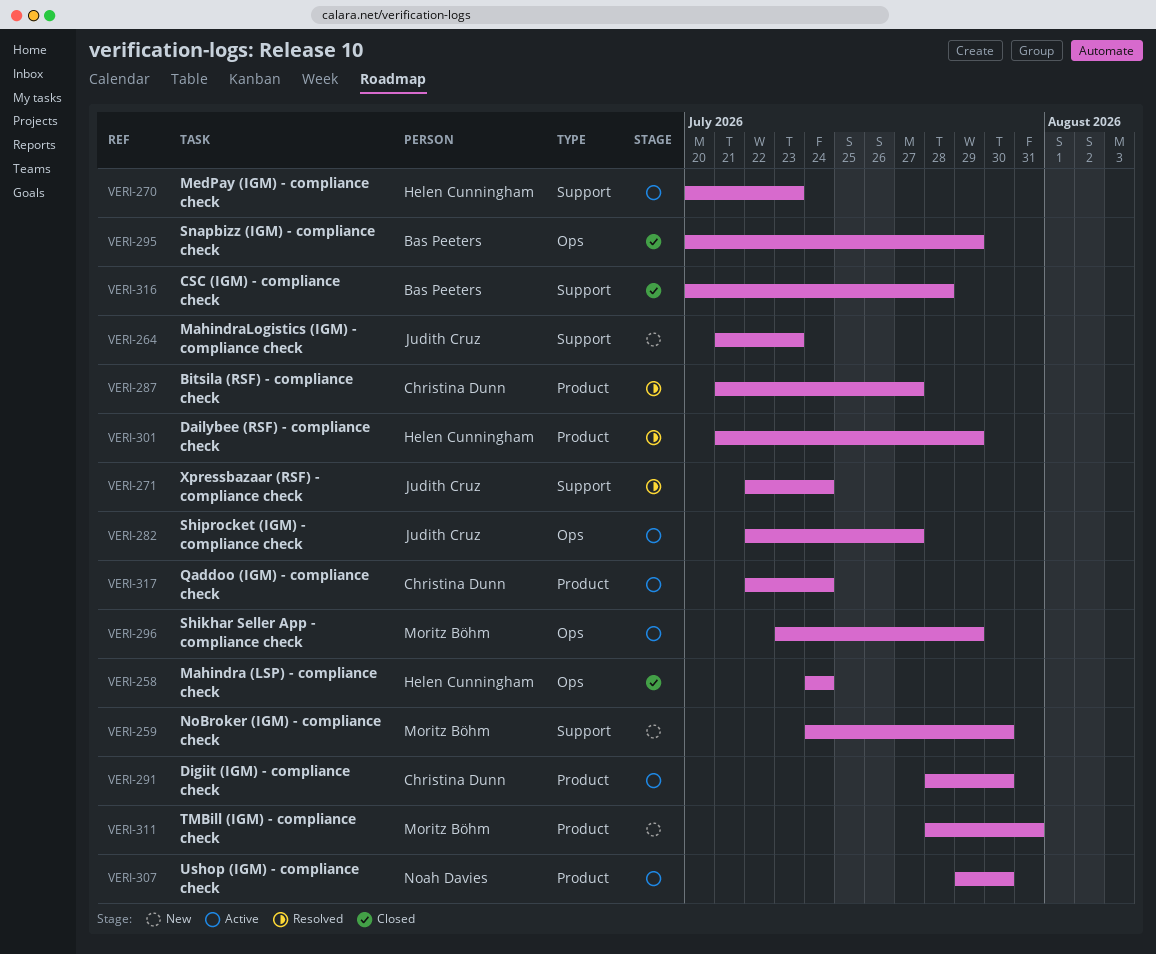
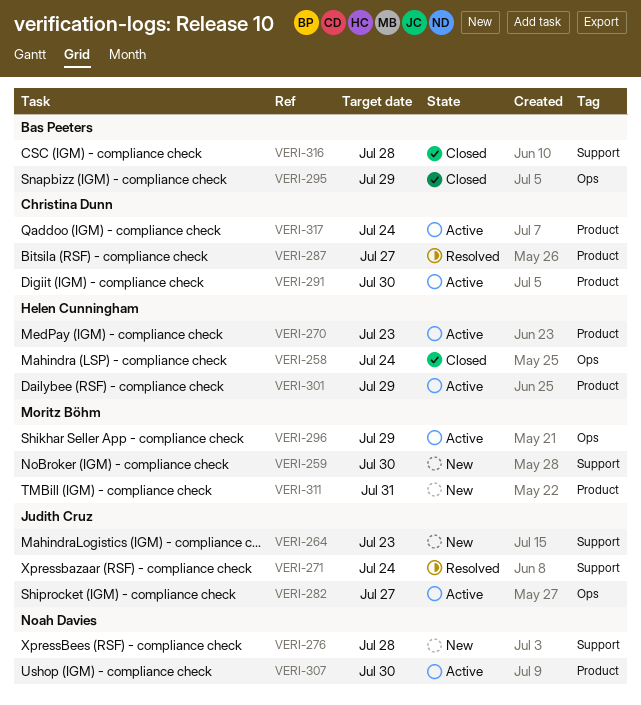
VERI-270, label: Support -> Product
VERI-276: none -> present
VERI-301, status: Resolved -> Active

